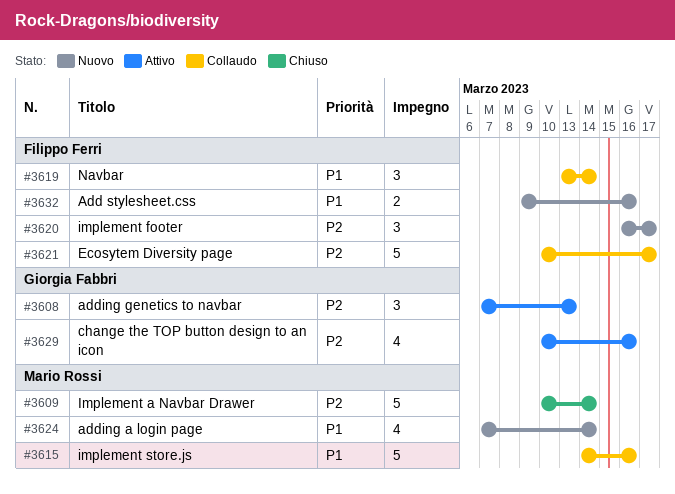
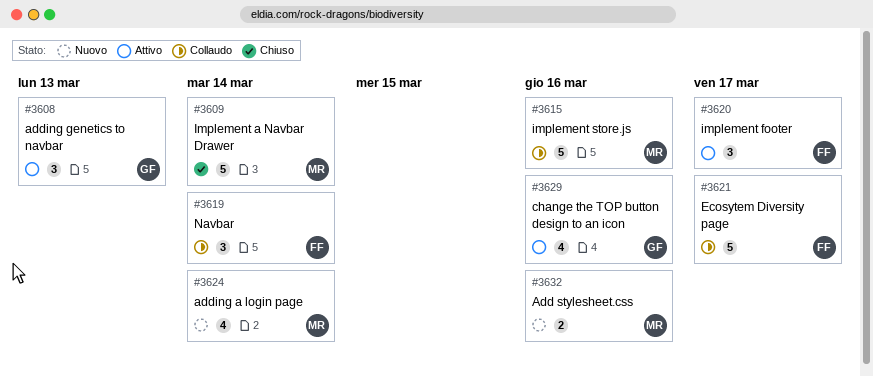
#3620, status: Nuovo -> Attivo
#3632, owner: Filippo Ferri -> Mario Rossi

